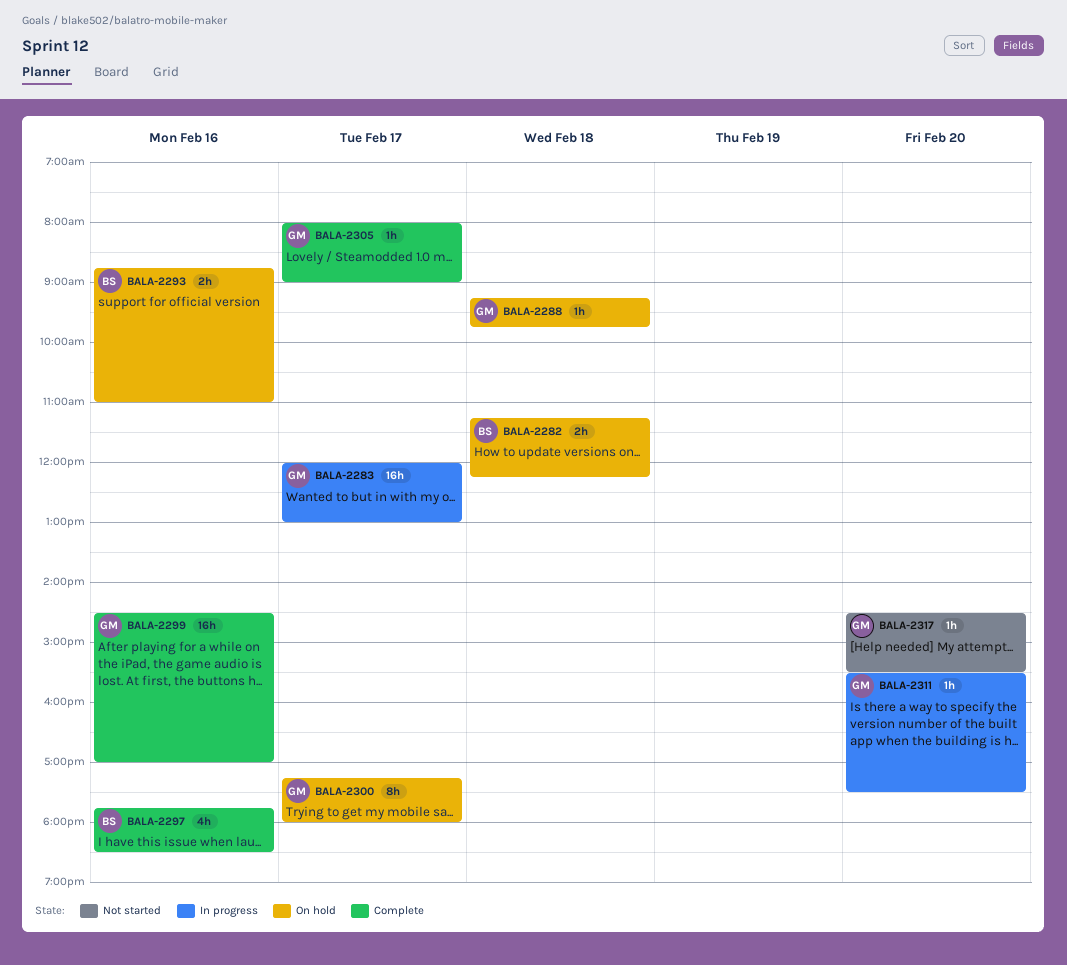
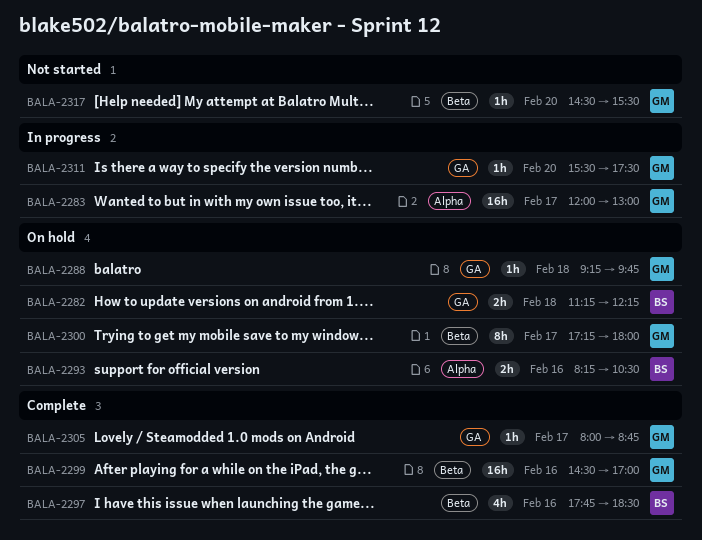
BALA-2293, begins: 08:45 -> 08:15
BALA-2293, ends: 11:00 -> 10:30
BALA-2305, ends: 09:00 -> 08:45

